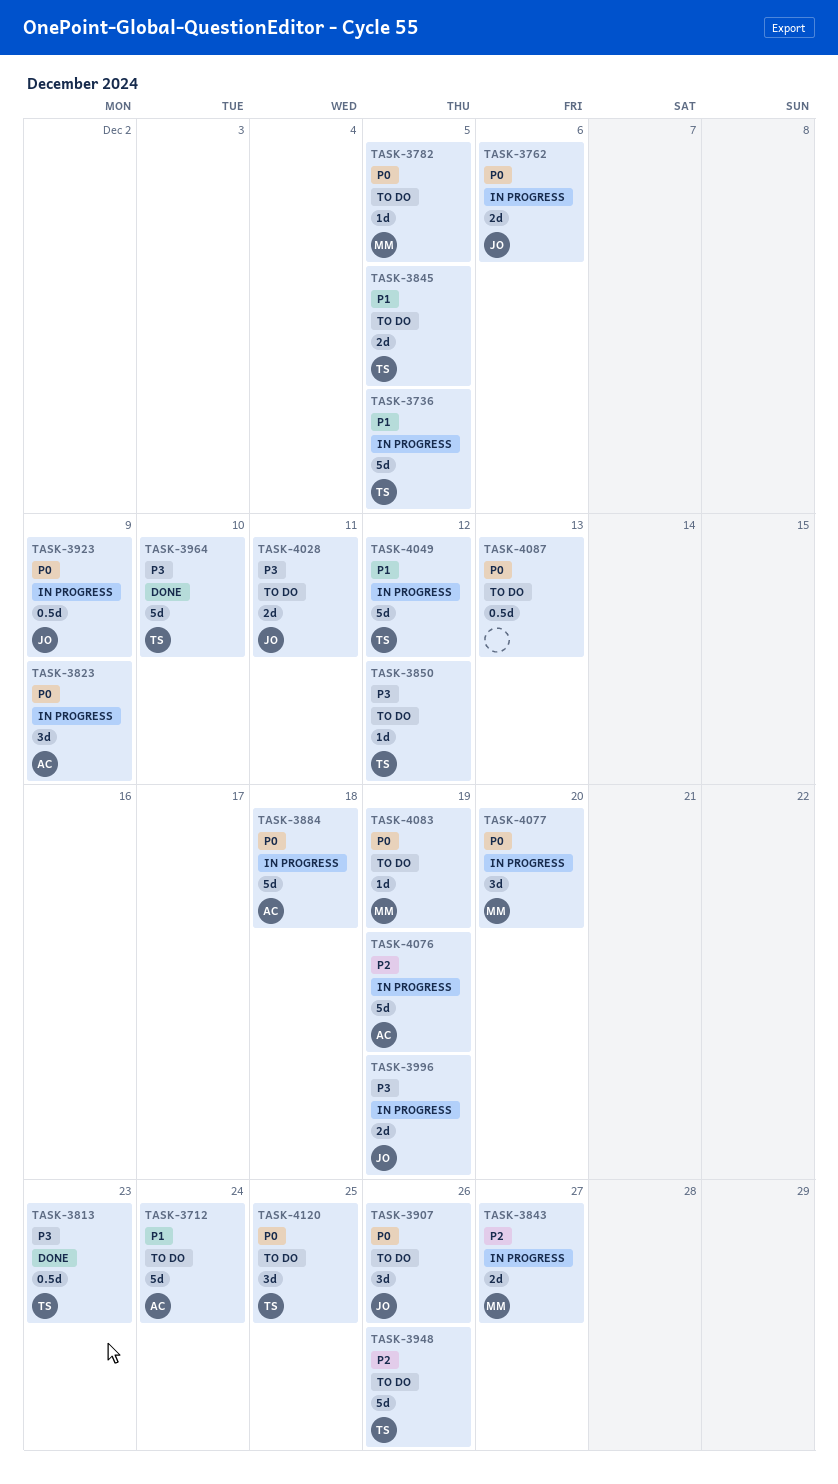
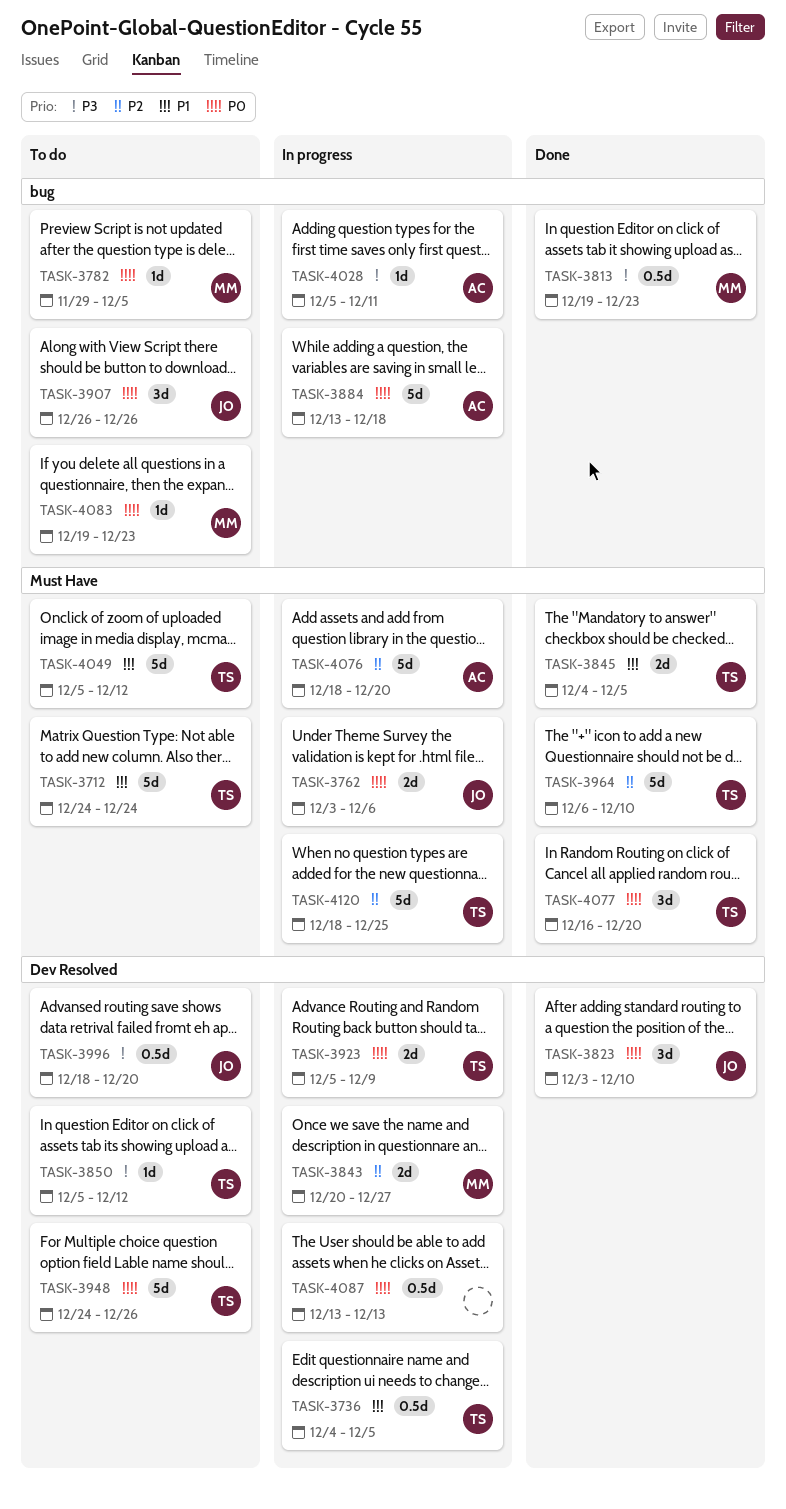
TASK-3712, owner: AC -> TS
TASK-3736, estimate: 5d -> 0.5d
TASK-3813, owner: TS -> MM
TASK-3823, status: In progress -> Done
TASK-3823, owner: AC -> JO
TASK-3823, due: Dec 9 -> Dec 10
TASK-3845, status: To do -> Done
TASK-3923, owner: JO -> TS
TASK-3923, estimate: 0.5d -> 2d
TASK-3948, priority: P2 -> P0
TASK-3964, priority: P3 -> P2
TASK-3996, status: In progress -> To do
TASK-3996, estimate: 2d -> 0.5d
TASK-3996, due: Dec 19 -> Dec 20
TASK-4028, status: To do -> In progress
TASK-4028, owner: JO -> AC
TASK-4028, estimate: 2d -> 1d
TASK-4049, status: In progress -> To do
TASK-4076, due: Dec 19 -> Dec 20
TASK-4077, status: In progress -> Done
TASK-4077, owner: MM -> TS
TASK-4083, due: Dec 19 -> Dec 23
TASK-4087, status: To do -> In progress
TASK-4120, status: To do -> In progress
TASK-4120, priority: P0 -> P2
TASK-4120, estimate: 3d -> 5d

